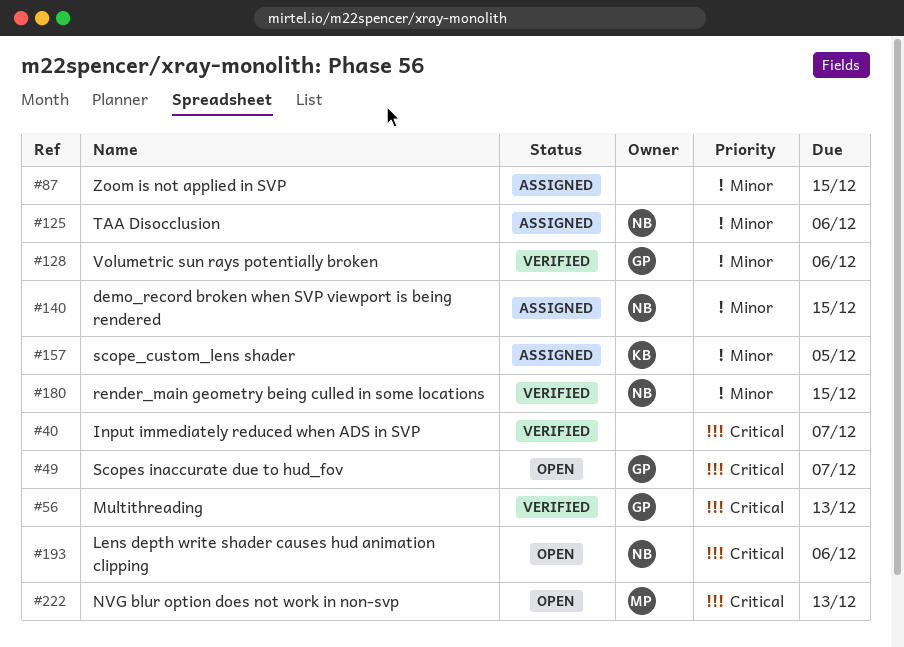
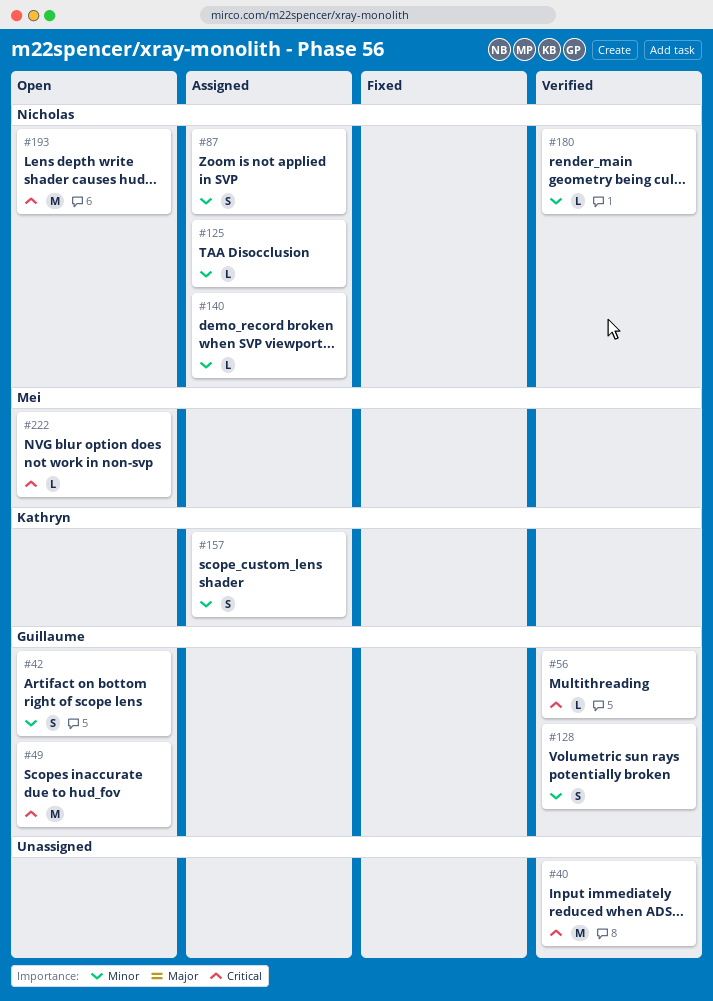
#42: none -> present
#87, owner: none -> Nicholas

